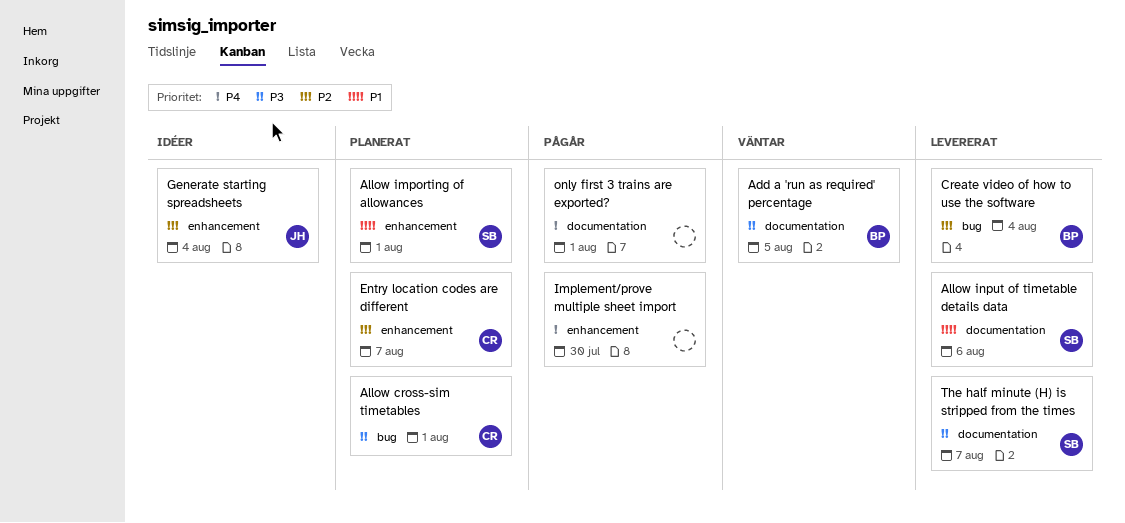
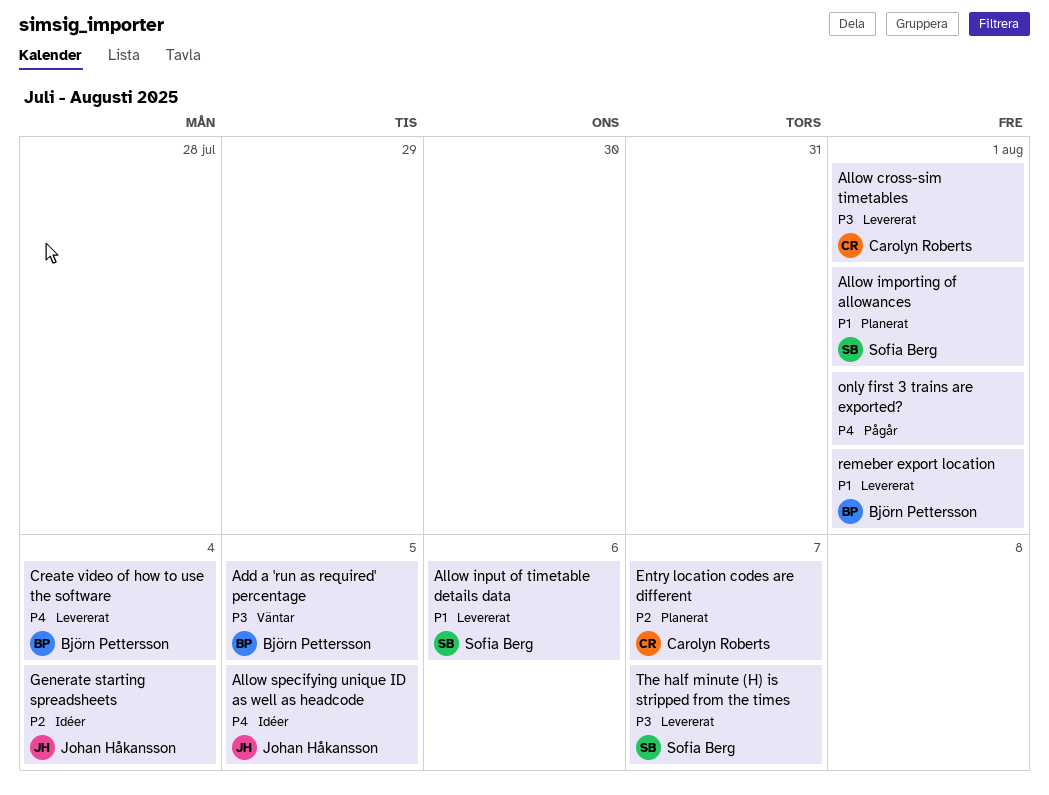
Allow cross-sim timetables, status: Planerat -> Levererat
Allow specifying unique ID as well as headcode: none -> present
Create video of how to use the software, priority: P2 -> P4
Implement/prove multiple sheet import: present -> none
remeber export location: none -> present

